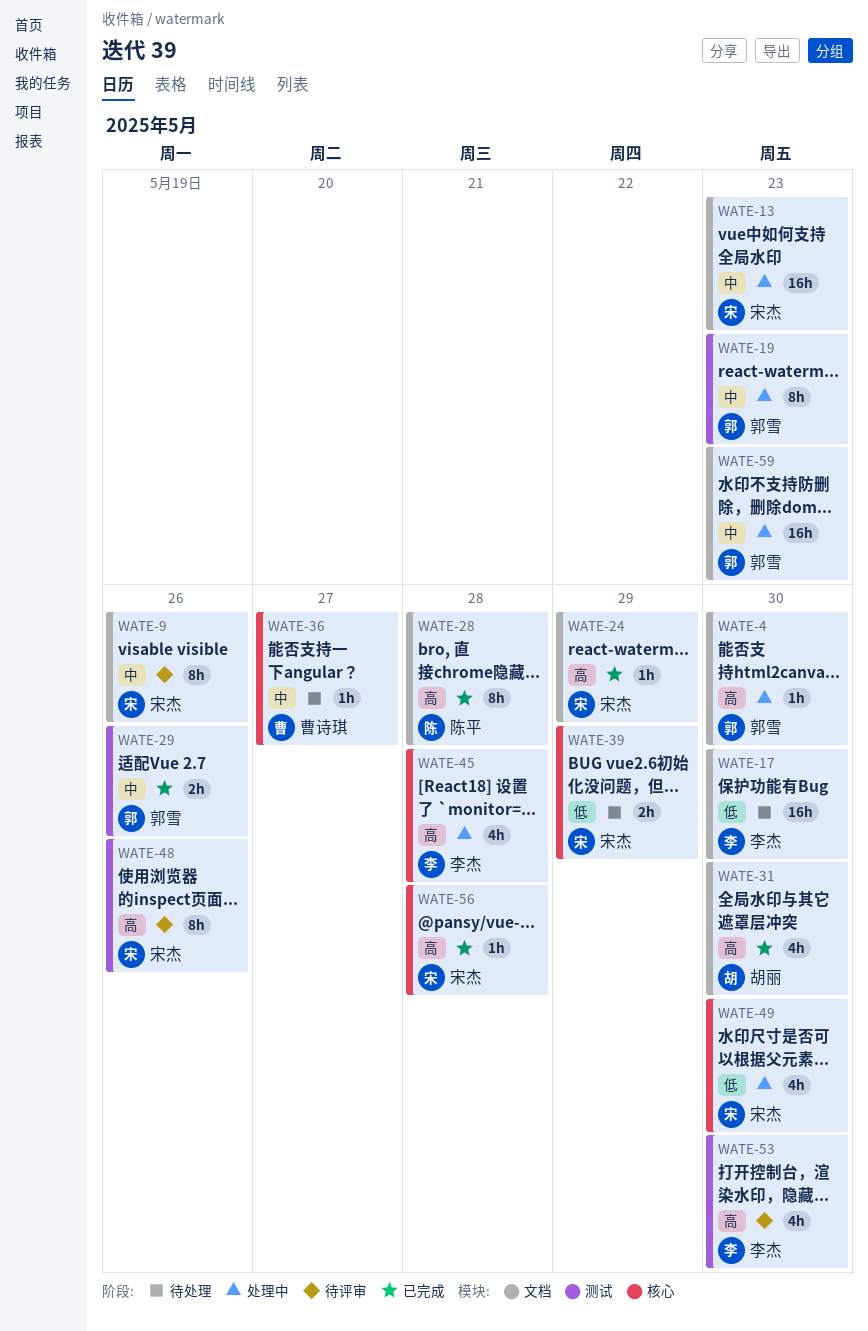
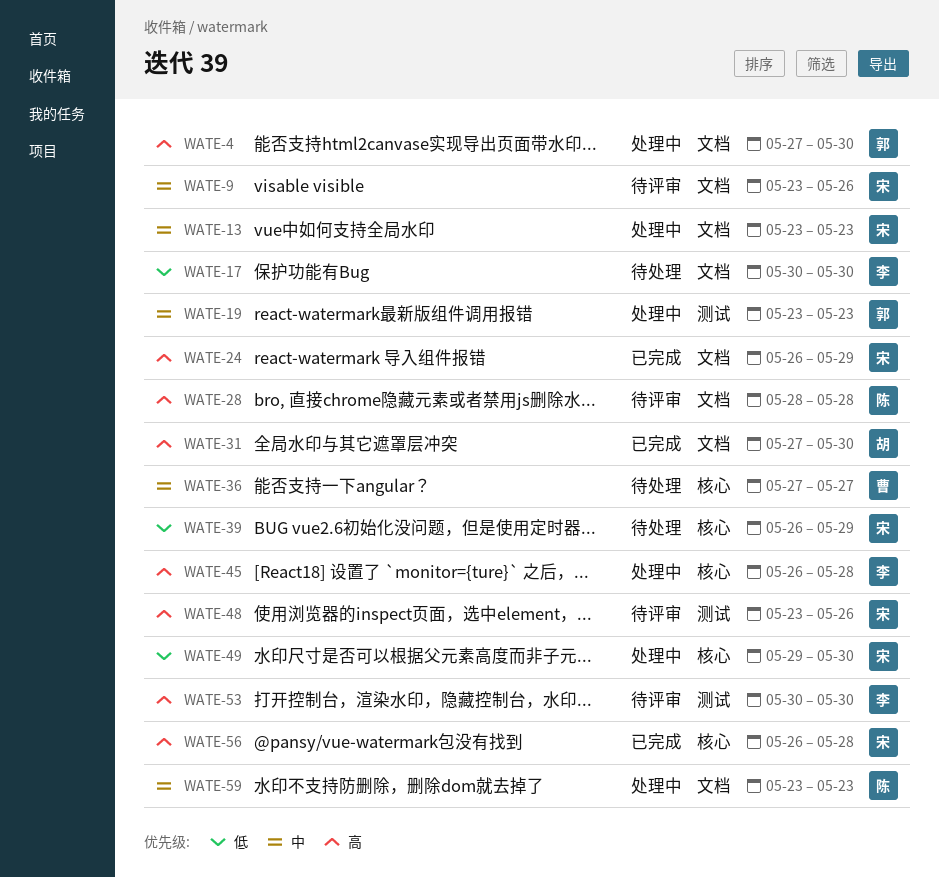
WATE-28, status: 已完成 -> 待评审
WATE-29: present -> none
WATE-59, owner: 郭雪 -> 陈平

